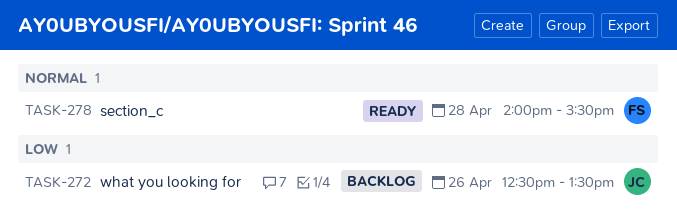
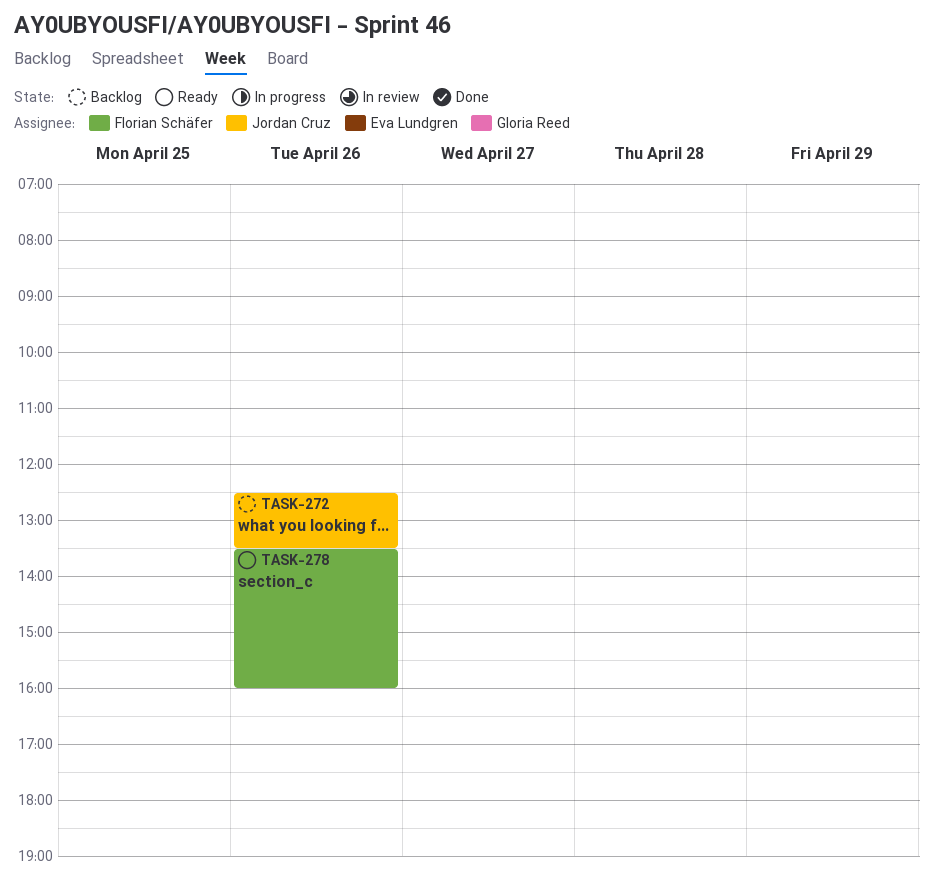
TASK-278, day: Apr 28 -> Apr 26
TASK-278, begins: 14:00 -> 13:30
TASK-278, ends: 15:30 -> 16:00

